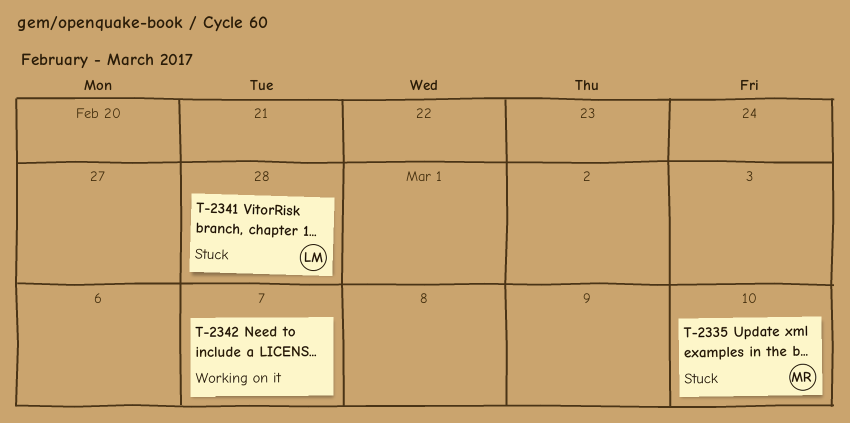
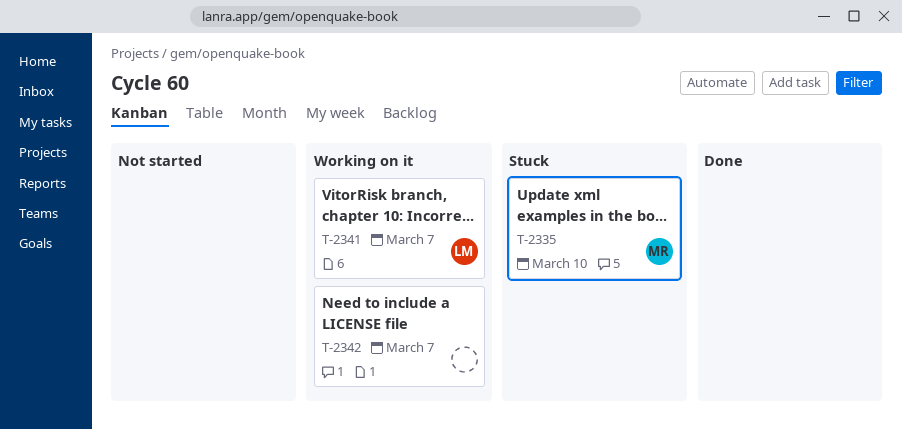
T-2341, status: Stuck -> Working on it
T-2341, due: Feb 28 -> Mar 7

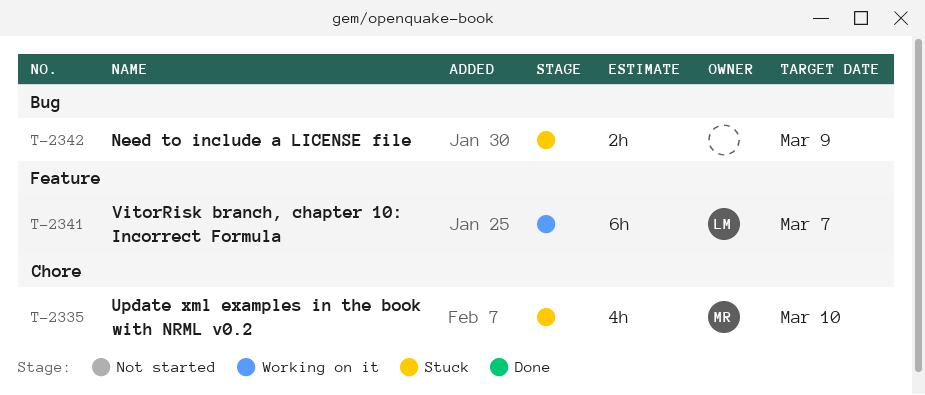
T-2342, status: Working on it -> Stuck
T-2342, due: Mar 7 -> Mar 9

